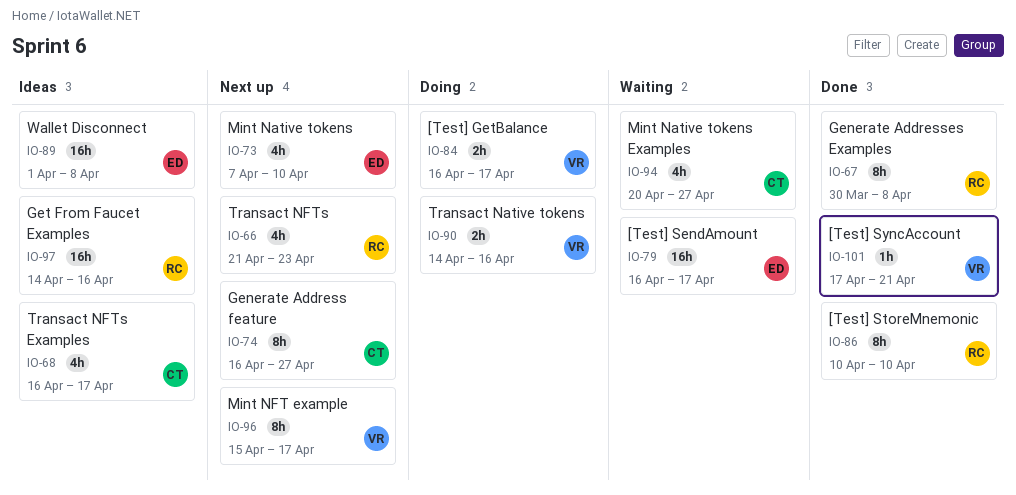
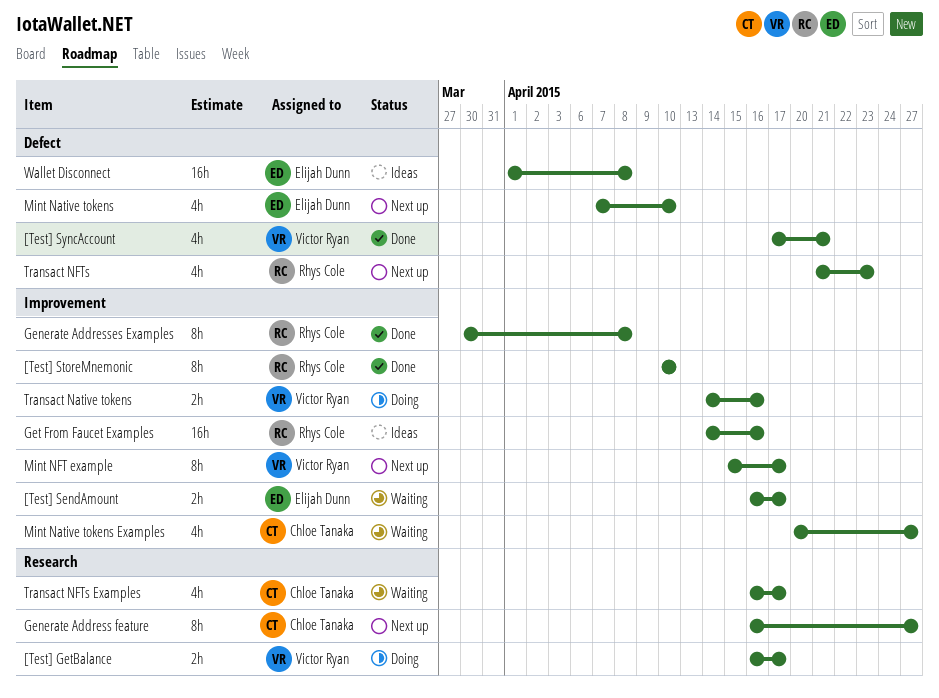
[Test] SendAmount, estimate: 16h -> 2h
[Test] SyncAccount, estimate: 1h -> 4h
Transact NFTs Examples, status: Ideas -> Waiting

